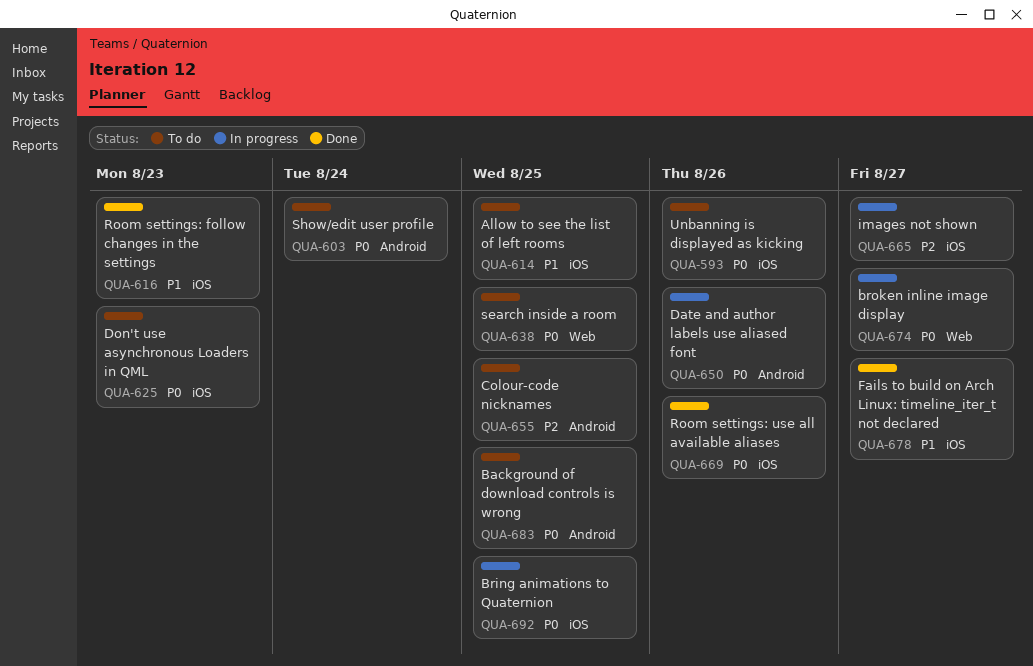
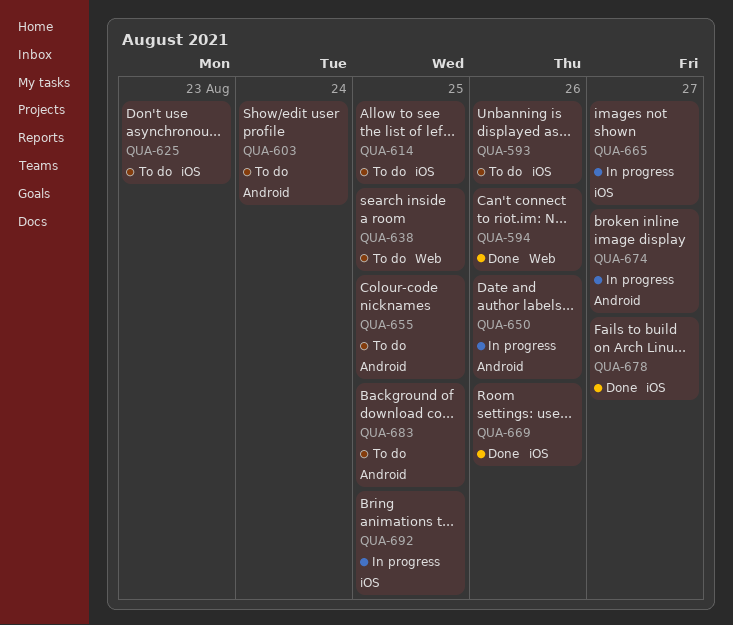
QUA-594: none -> present
QUA-616: present -> none
QUA-674, label: Web -> Android

